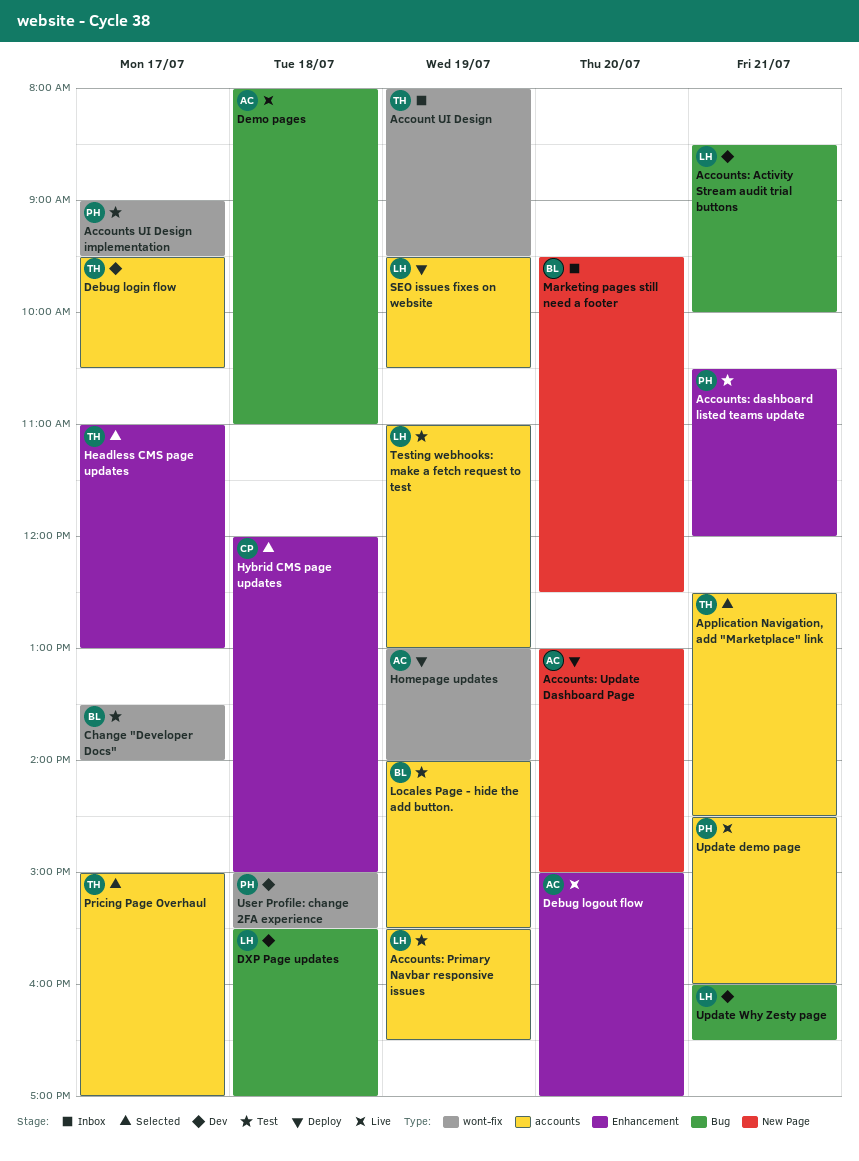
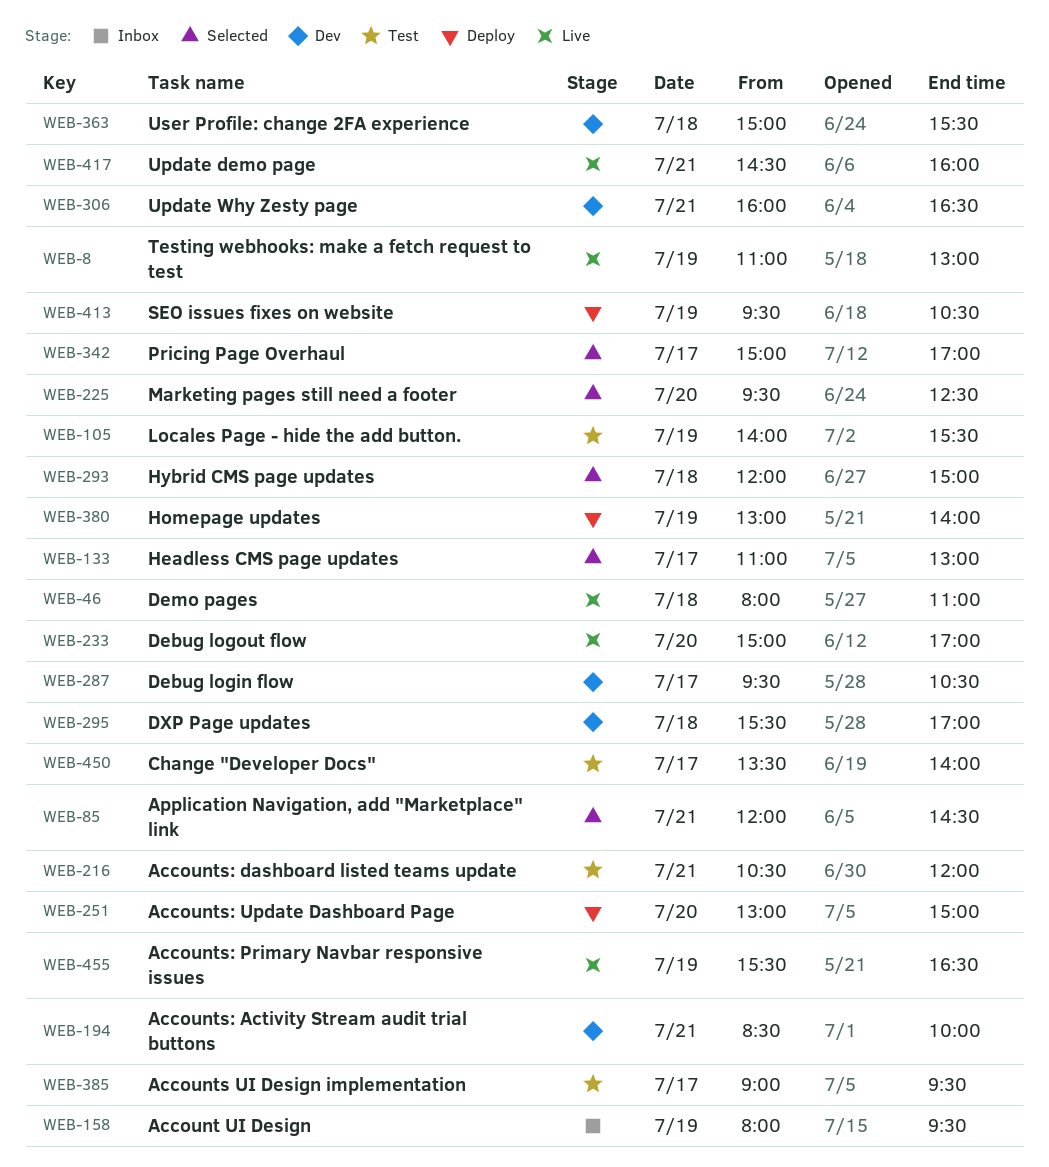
Accounts: Primary Navbar responsive issues, status: Test -> Live
Application Navigation, add "Marketplace" link, begins: 12:30 -> 12:00
Marketing pages still need a footer, status: Inbox -> Selected
Testing webhooks: make a fetch request to test, status: Test -> Live

